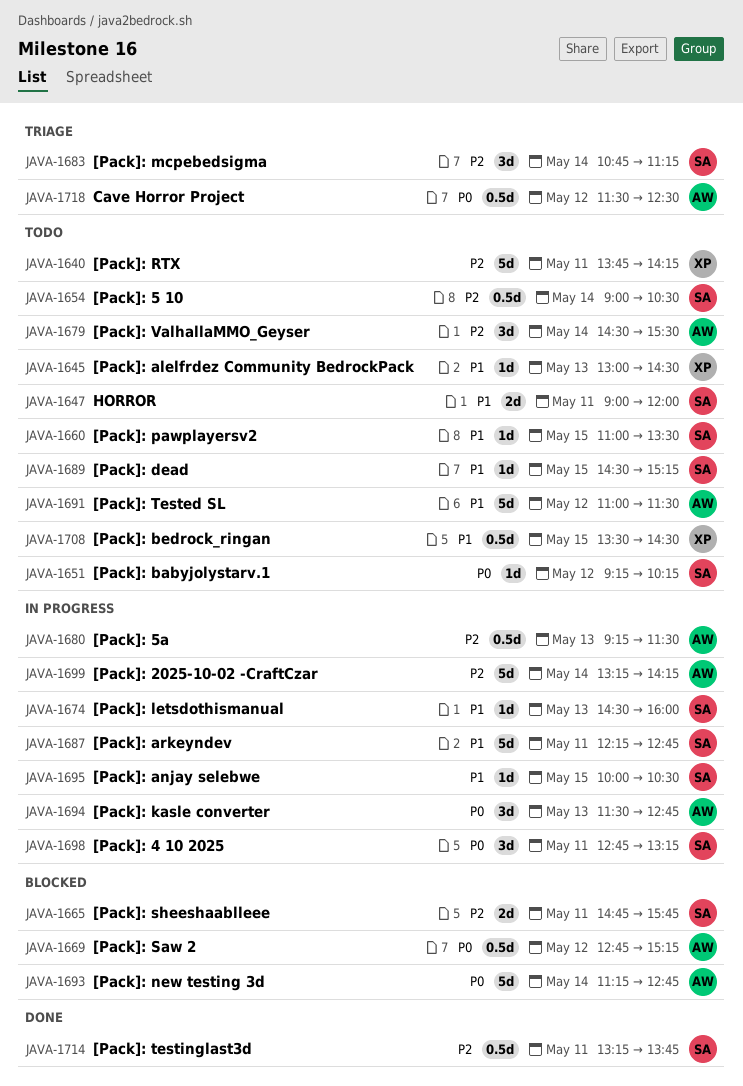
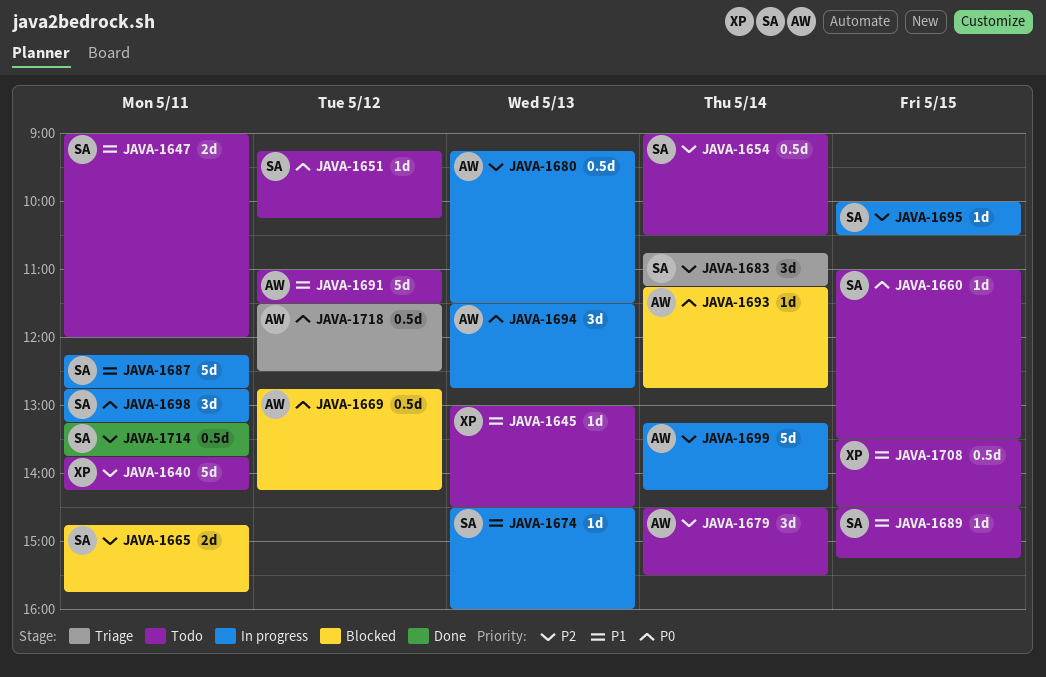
JAVA-1660, priority: P1 -> P0
JAVA-1669, ends: 15:15 -> 14:15
JAVA-1693, estimate: 5d -> 1d
JAVA-1695, priority: P1 -> P2

